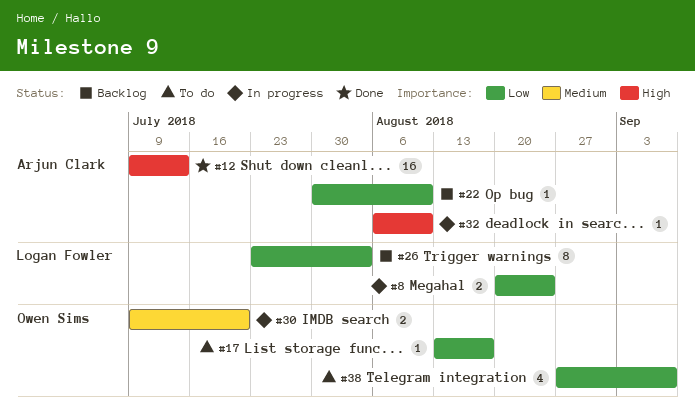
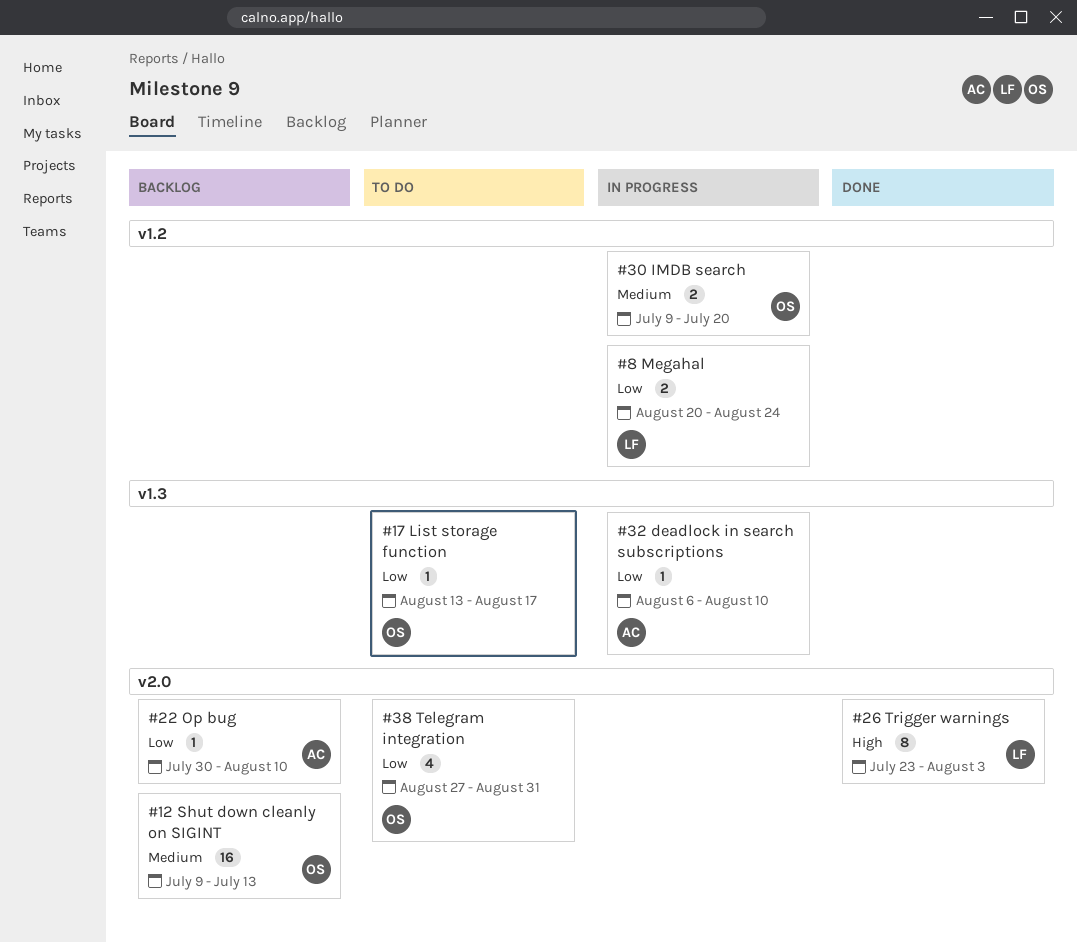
#12, status: Done -> Backlog
#12, owner: Arjun Clark -> Owen Sims
#12, priority: High -> Medium
#26, status: Backlog -> Done
#26, priority: Low -> High
#32, priority: High -> Low
#38, due: Sep 7 -> Aug 31

